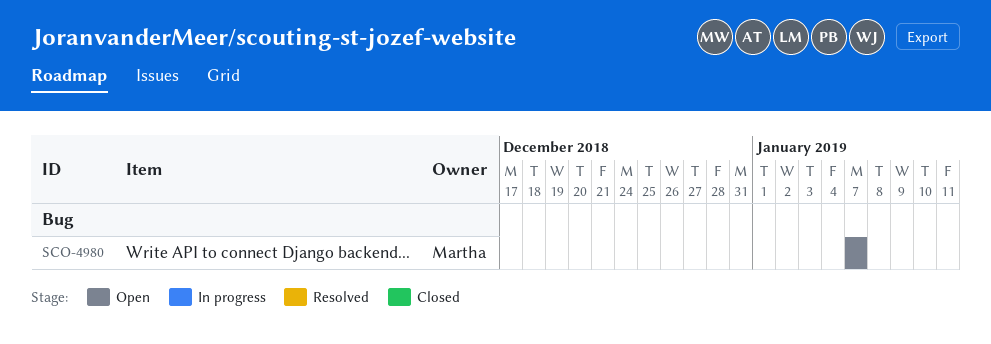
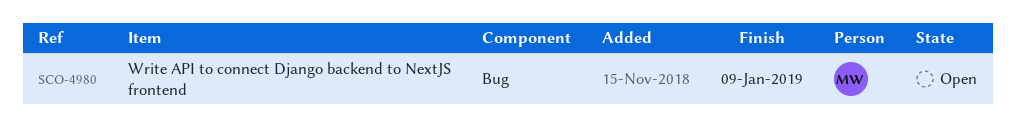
SCO-4980, due: Jan 7 -> Jan 9

